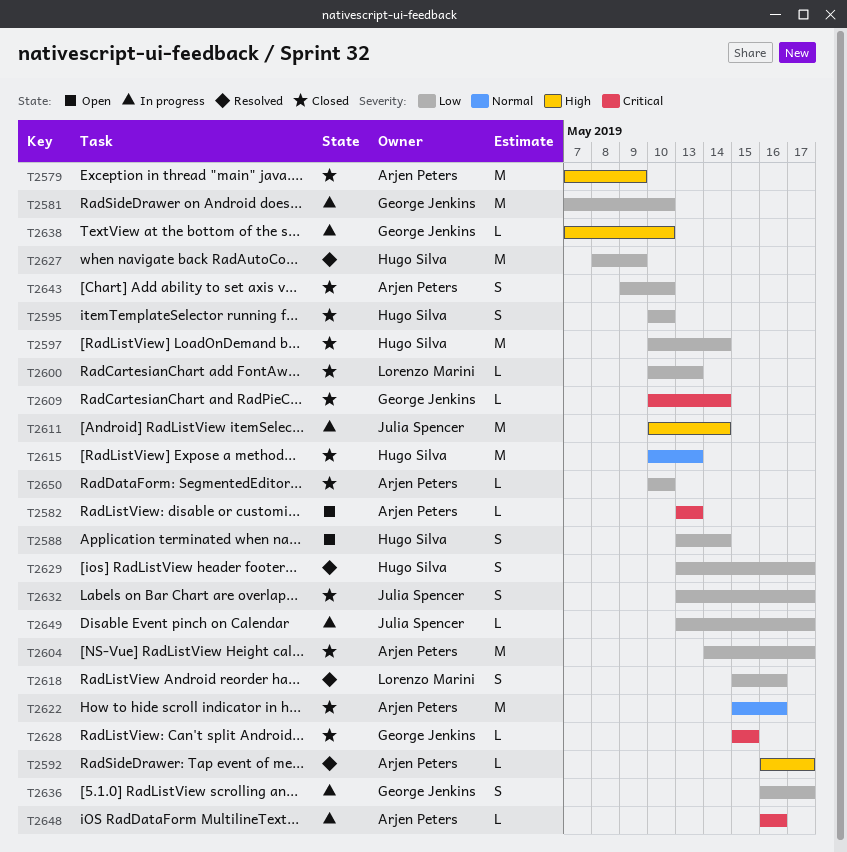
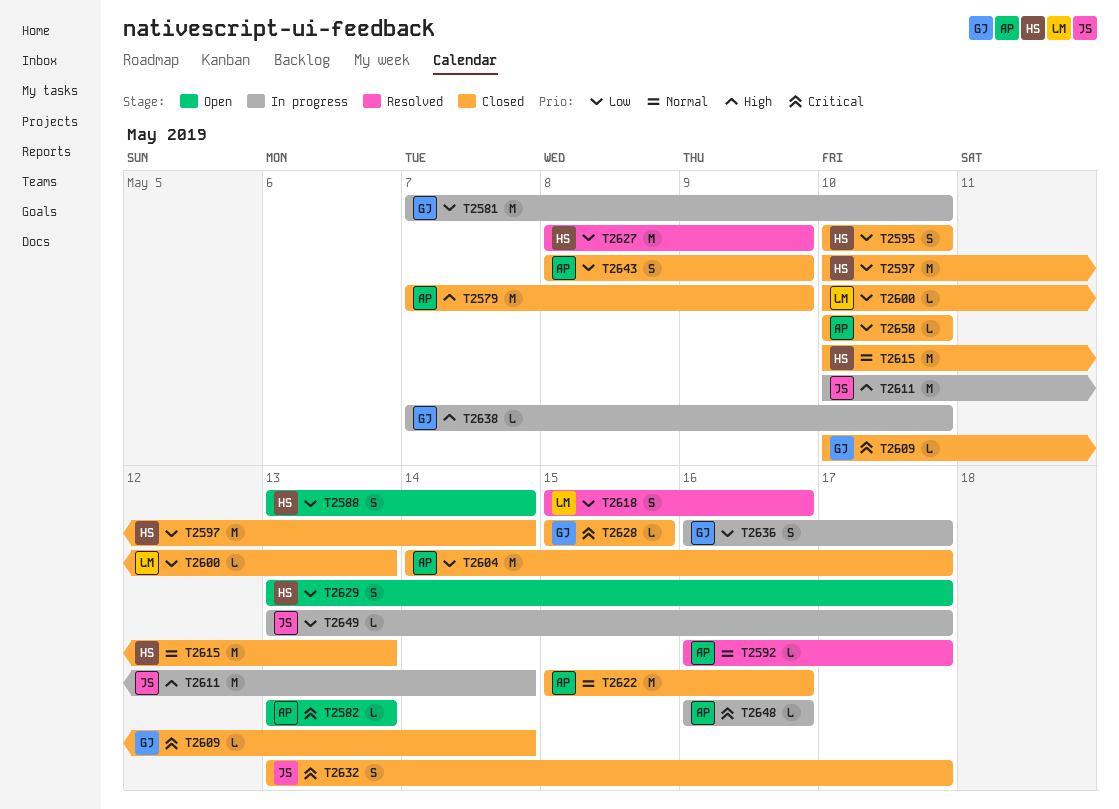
T2592, priority: High -> Normal
T2629, status: Resolved -> Open
T2632, priority: Low -> Critical
T2643, start: May 9 -> May 8
T2643, due: May 10 -> May 9

